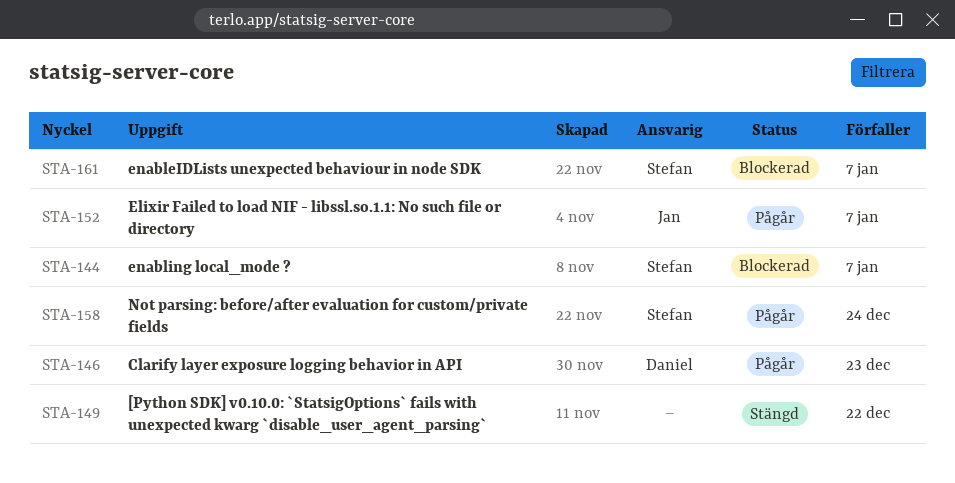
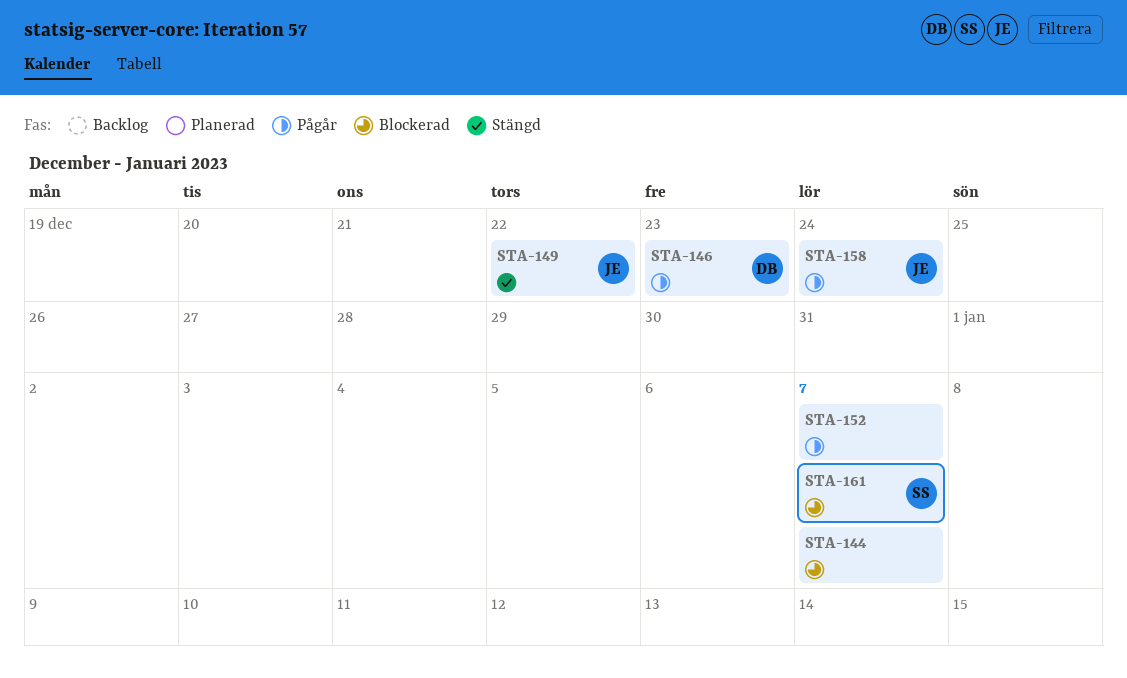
STA-144, owner: Stefan -> none
STA-149, owner: none -> Jan
STA-152, owner: Jan -> none
STA-158, owner: Stefan -> Jan

